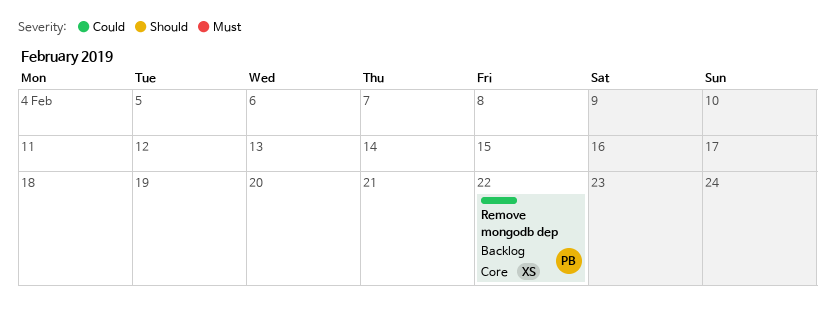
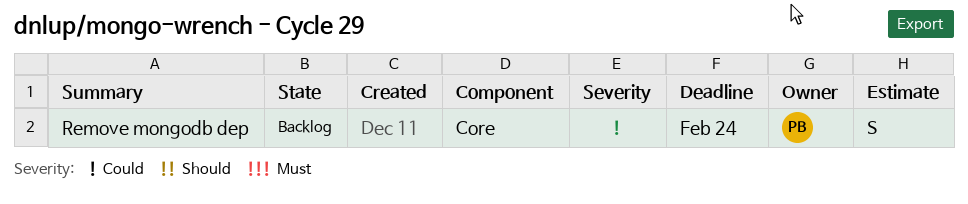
Remove mongodb dep, estimate: XS -> S
Remove mongodb dep, due: Feb 22 -> Feb 24

